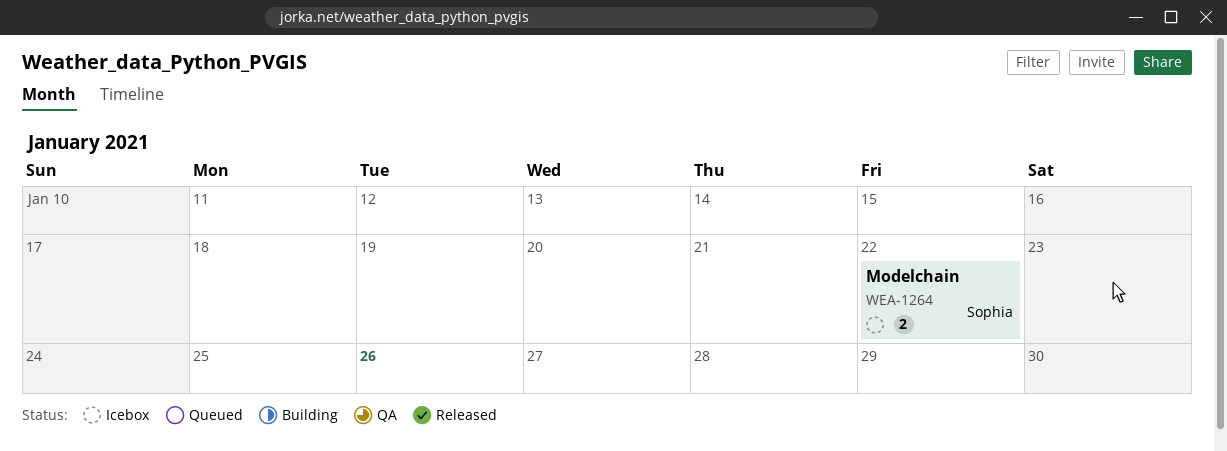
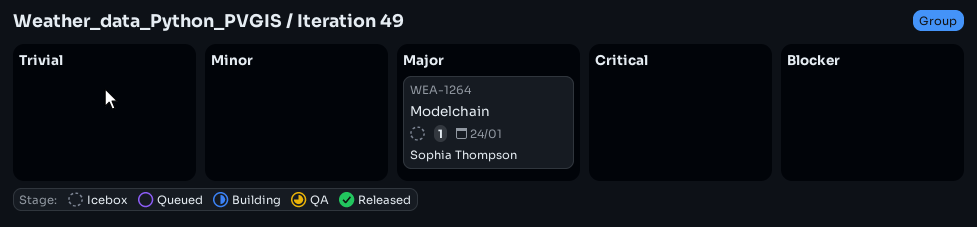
WEA-1264, estimate: 2 -> 1
WEA-1264, due: Jan 22 -> Jan 24

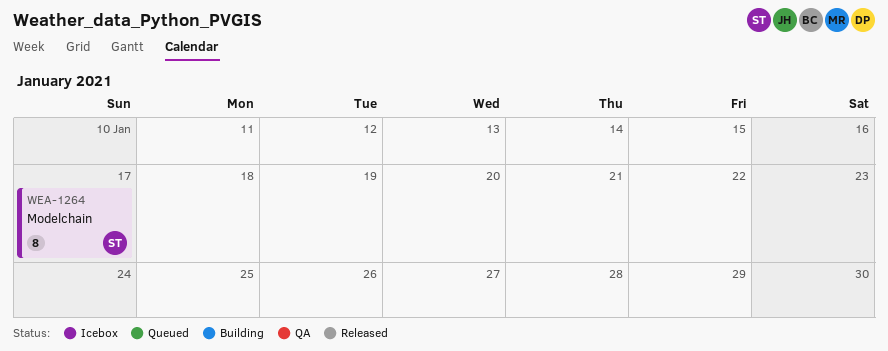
WEA-1264, estimate: 1 -> 8
WEA-1264, due: Jan 24 -> Jan 17

